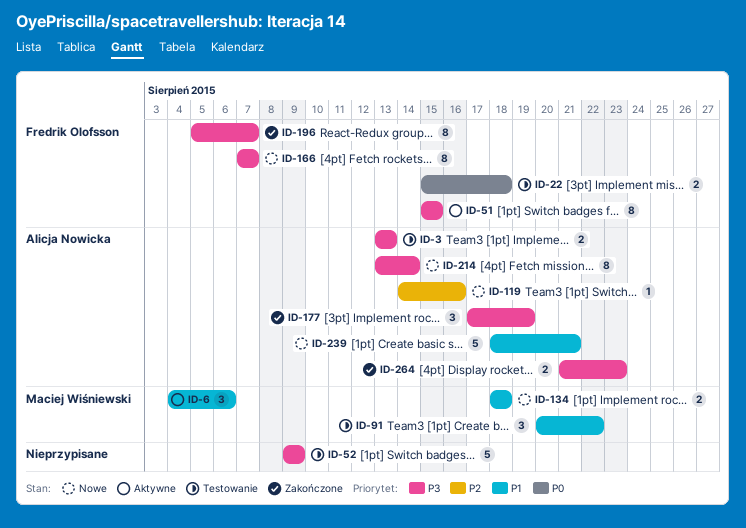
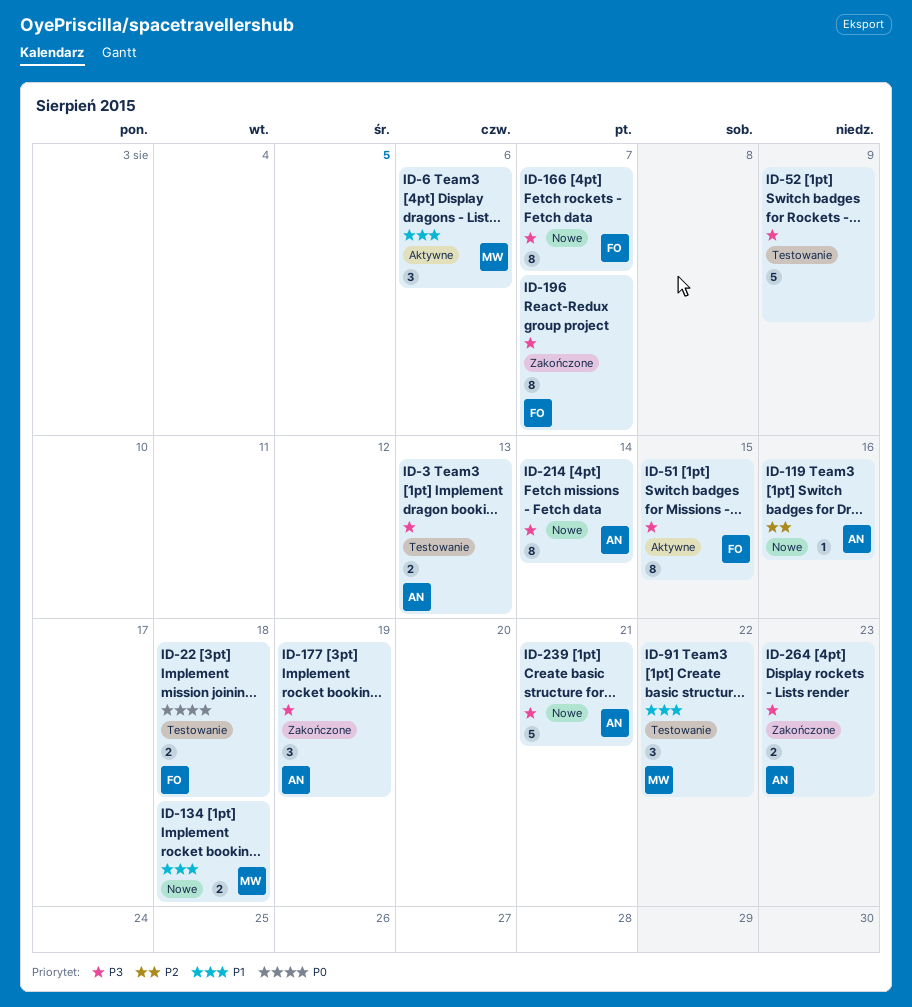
ID-239, priority: P1 -> P3

